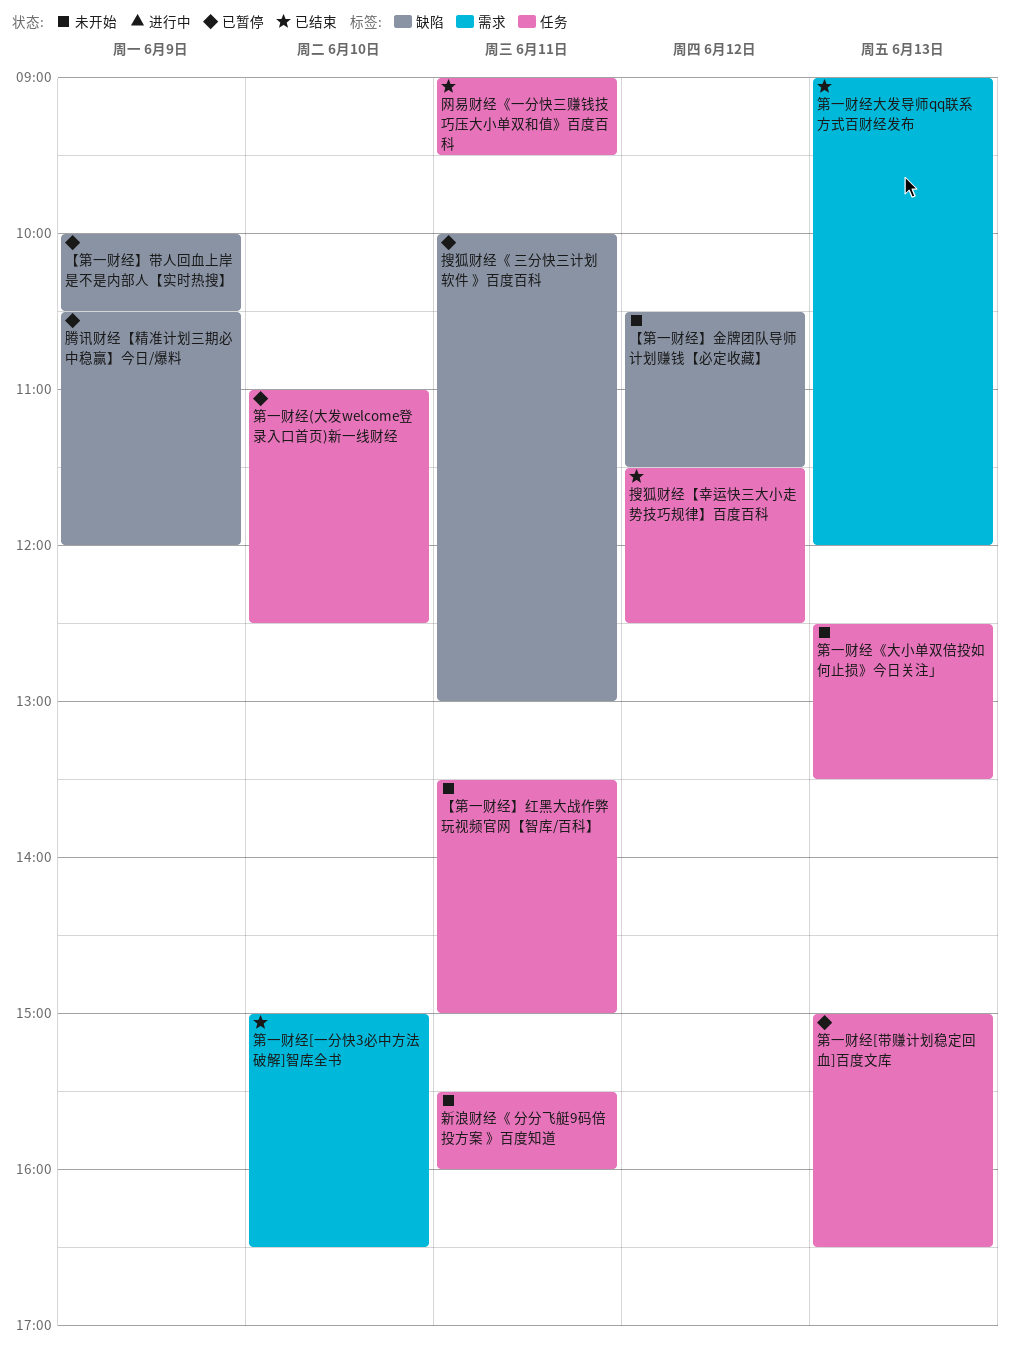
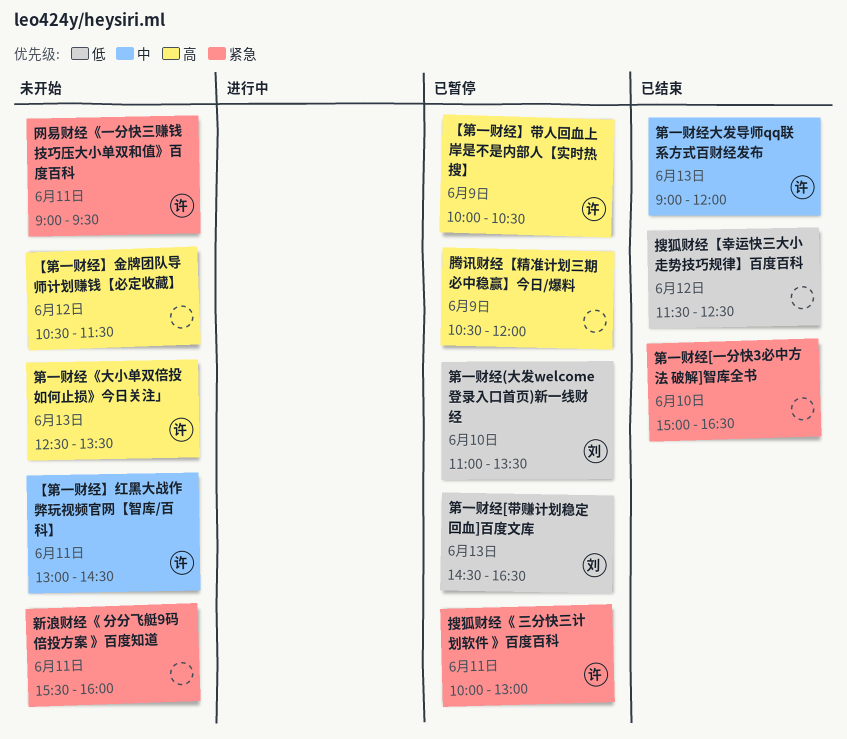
【第一财经】红黑大战作弊玩视频官网【智库/百科】, begins: 13:30 -> 13:00
【第一财经】红黑大战作弊玩视频官网【智库/百科】, ends: 15:00 -> 14:30
第一财经(大发welcome登录入口首页)新一线财经, ends: 12:30 -> 13:30
第一财经[带赚计划稳定回血]百度文库, begins: 15:00 -> 14:30
网易财经《一分快三赚钱技巧压大小单双和值》百度百科, status: 已结束 -> 未开始

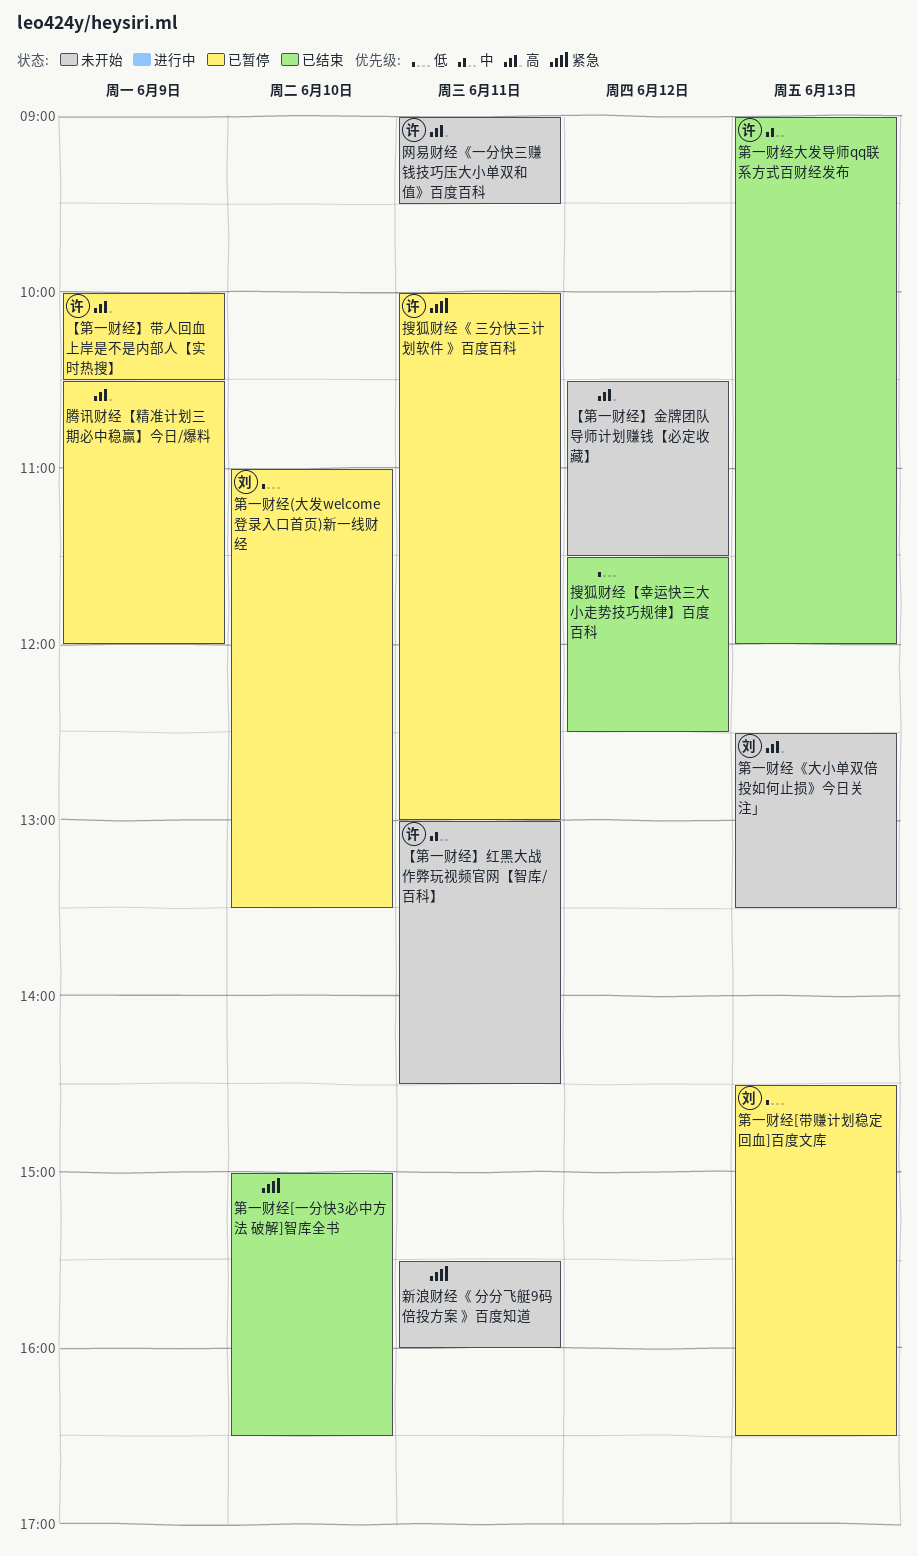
第一财经《大小单双倍投如何止损》今日关注」, owner: 许 -> 刘
网易财经《一分快三赚钱技巧压大小单双和值》百度百科, priority: 紧急 -> 高

